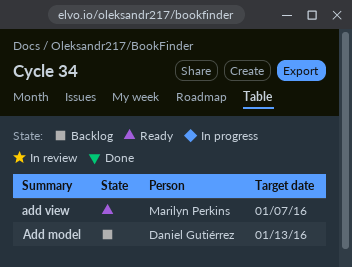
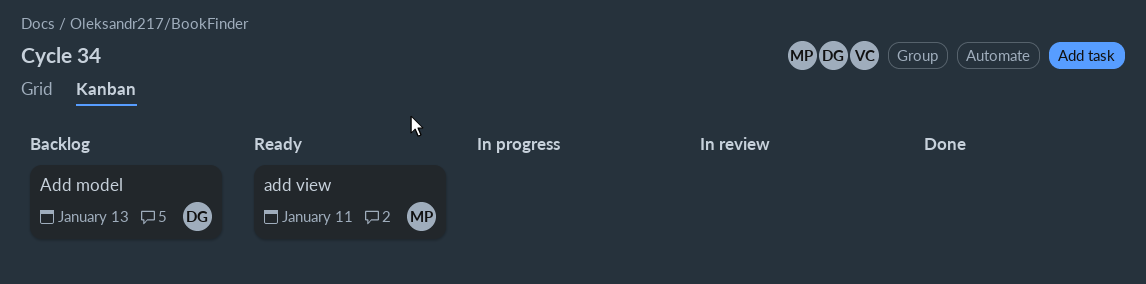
add view, due: Jan 7 -> Jan 11

